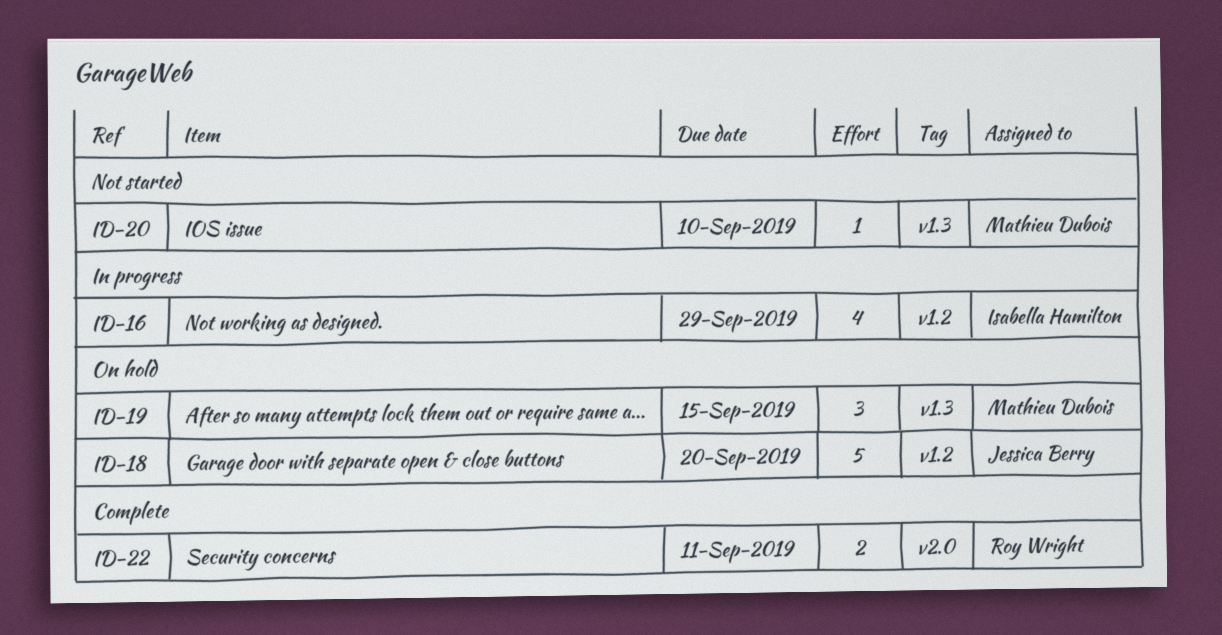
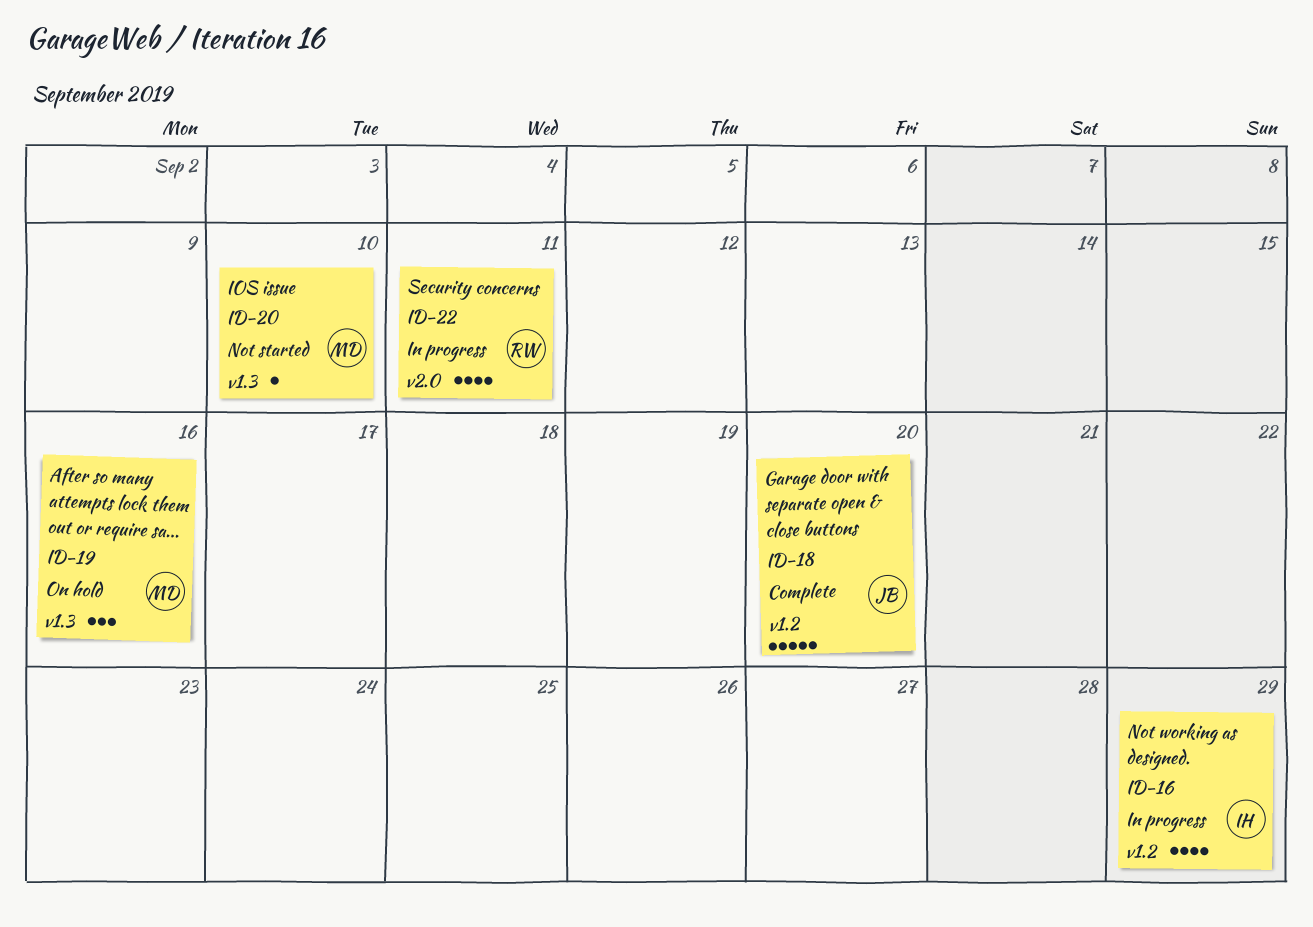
ID-18, status: On hold -> Complete
ID-19, due: Sep 15 -> Sep 16
ID-22, status: Complete -> In progress
ID-22, estimate: 2 -> 4

